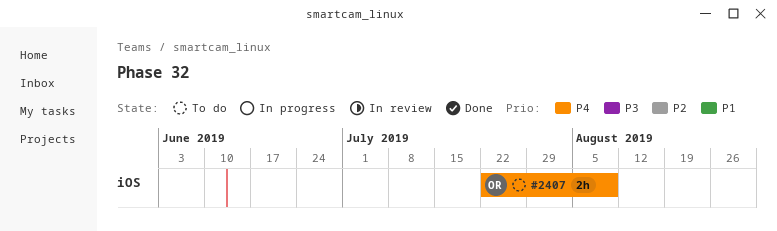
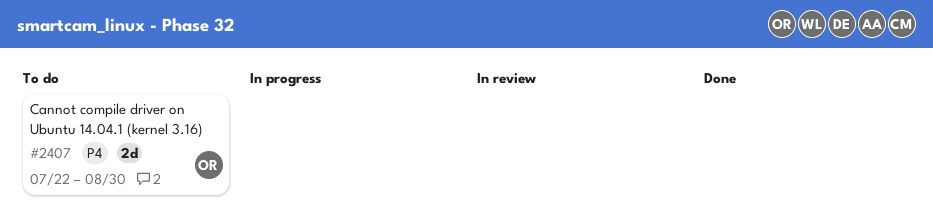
#2407, estimate: 2h -> 2d
#2407, due: Aug 9 -> Aug 30

